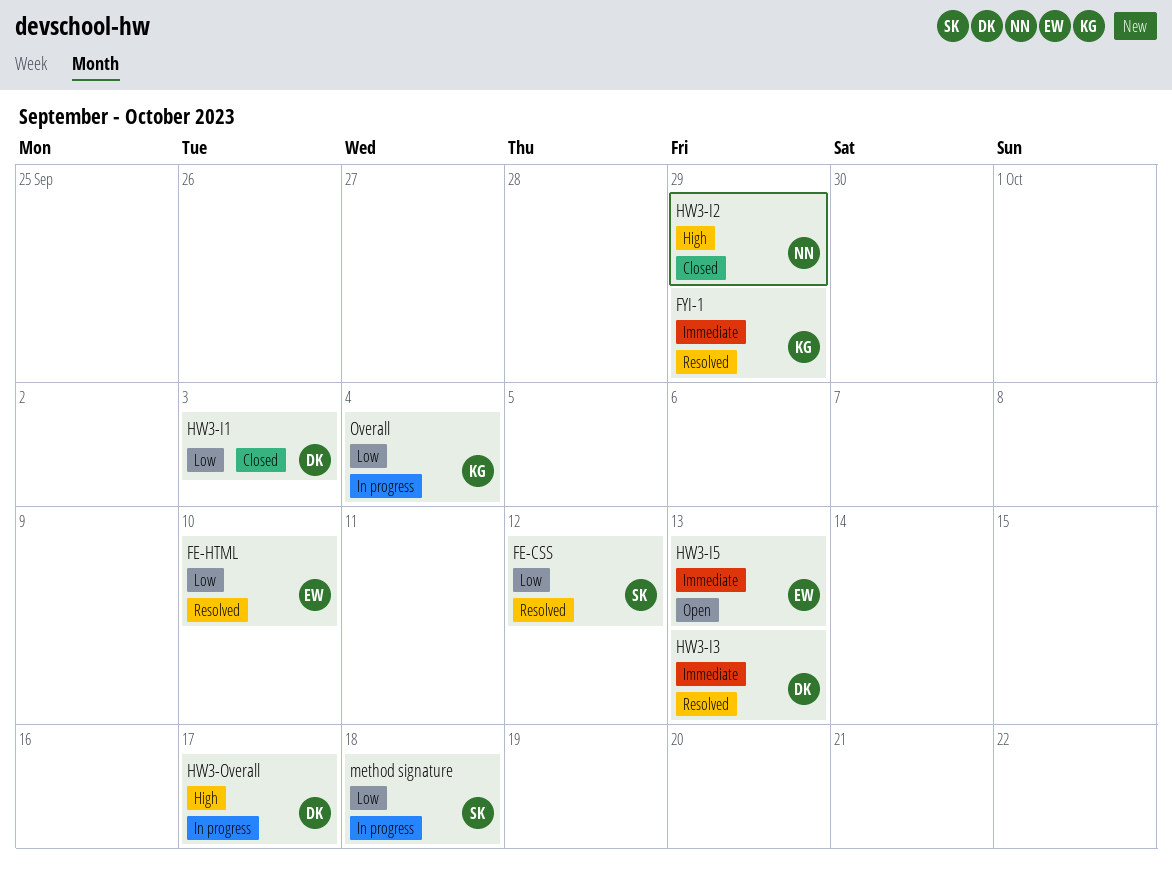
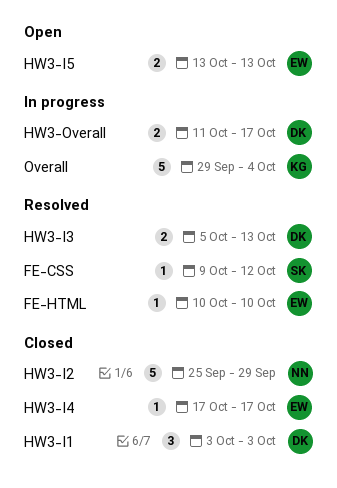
FYI-1: present -> none
HW3-I4: none -> present
method signature: present -> none

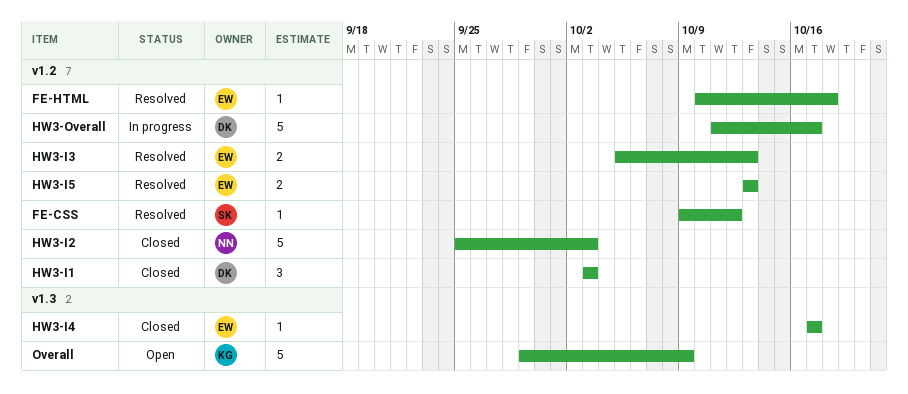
FE-HTML, due: Oct 10 -> Oct 18
HW3-I2, due: Sep 29 -> Oct 3
HW3-I3, owner: DK -> EW
HW3-I5, status: Open -> Resolved
HW3-Overall, estimate: 2 -> 5
Overall, status: In progress -> Open
Overall, due: Oct 4 -> Oct 9

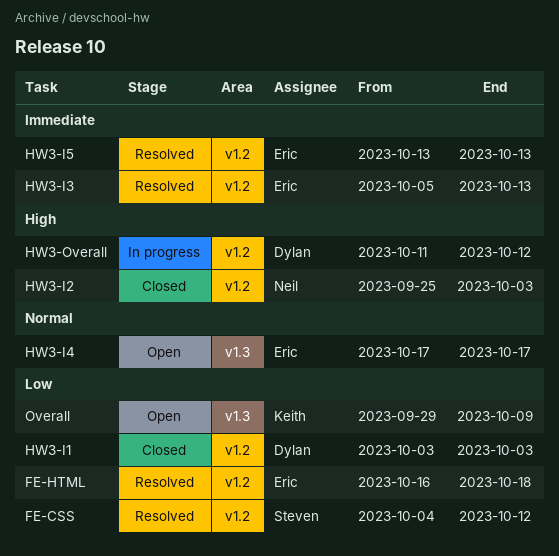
FE-CSS, start: Oct 9 -> Oct 4
FE-HTML, start: Oct 10 -> Oct 16
HW3-I4, status: Closed -> Open
HW3-Overall, due: Oct 17 -> Oct 12

